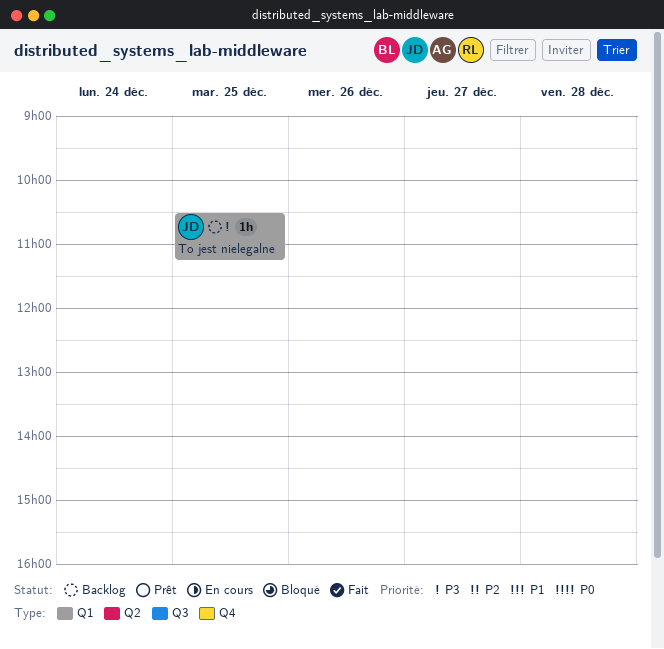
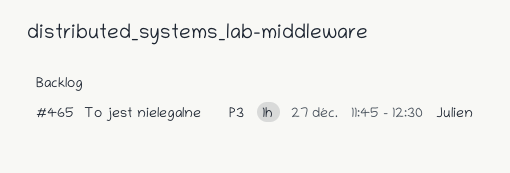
To jest nielegalne, day: Dec 25 -> Dec 27
To jest nielegalne, begins: 10:30 -> 11:45
To jest nielegalne, ends: 11:15 -> 12:30

